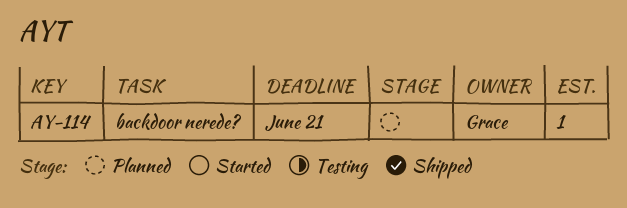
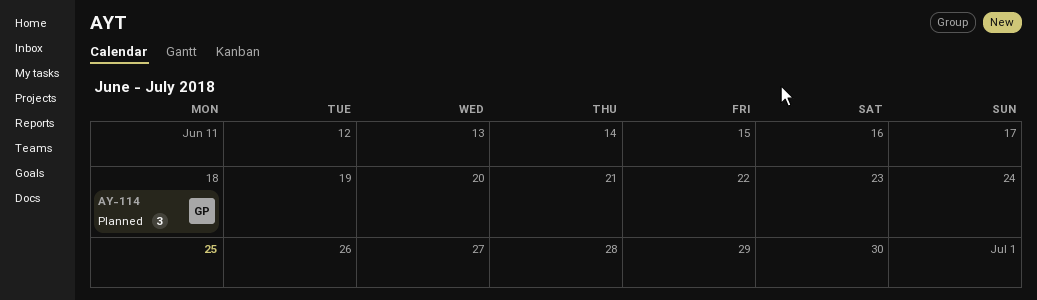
AY-114, estimate: 1 -> 3
AY-114, due: Jun 21 -> Jun 18

